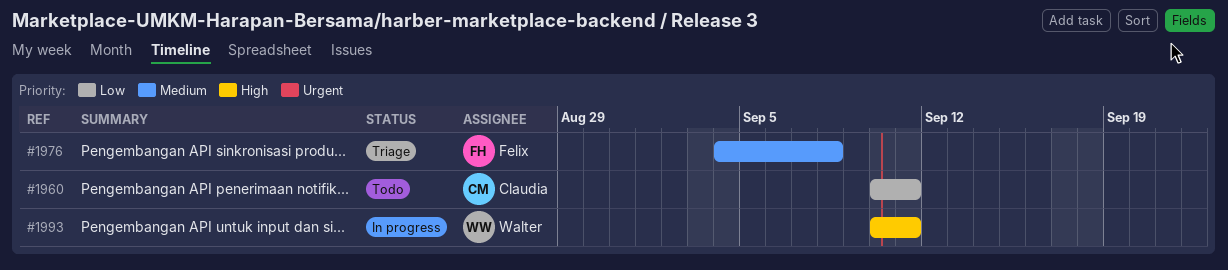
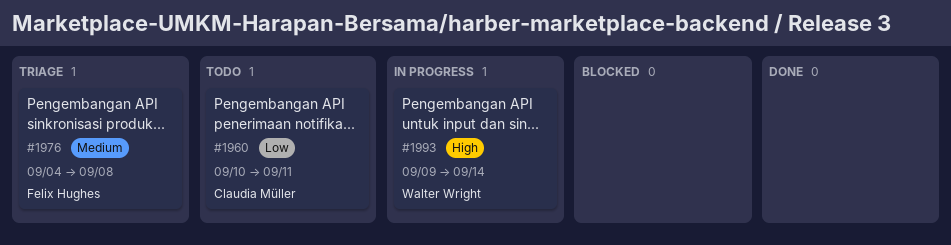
#1993, start: Sep 10 -> Sep 9
#1993, due: Sep 11 -> Sep 14

